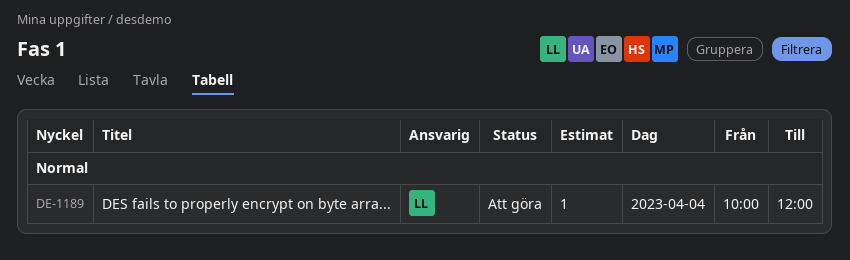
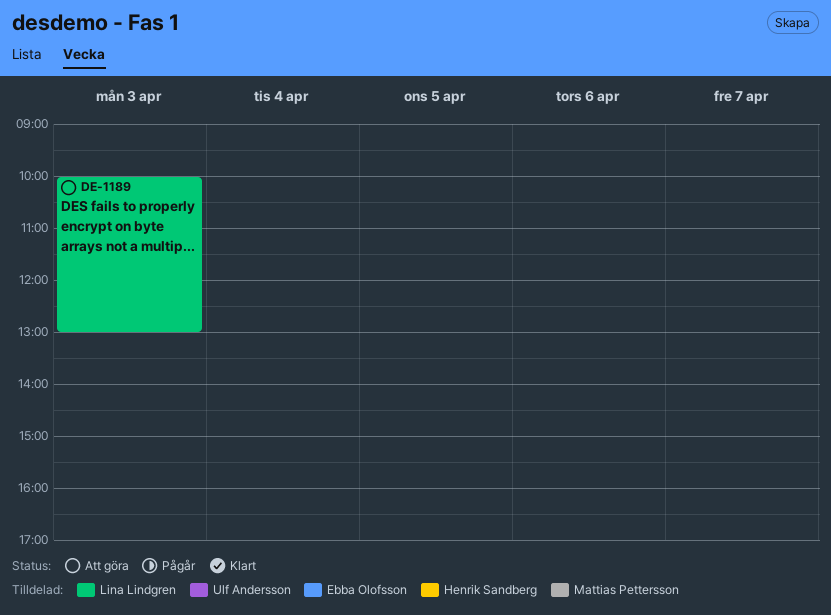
DE-1189, day: Apr 4 -> Apr 3
DE-1189, ends: 12:00 -> 13:00

